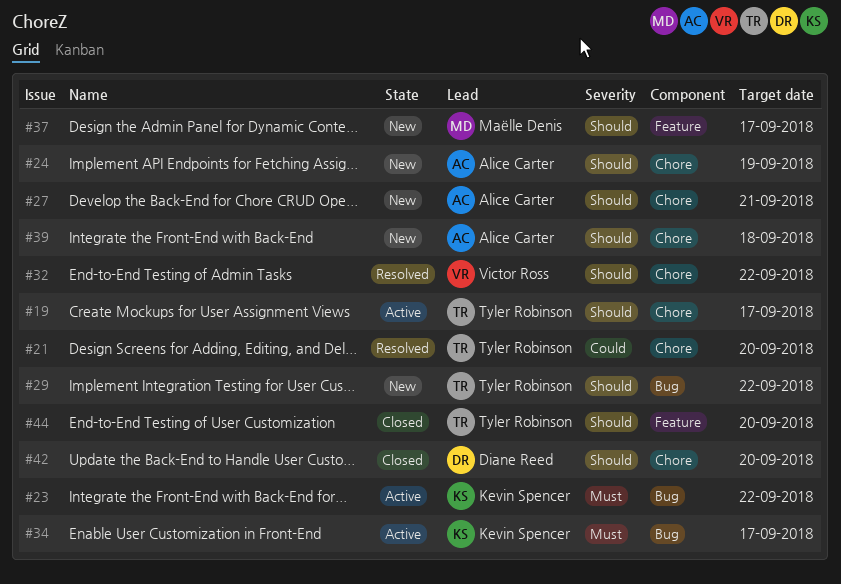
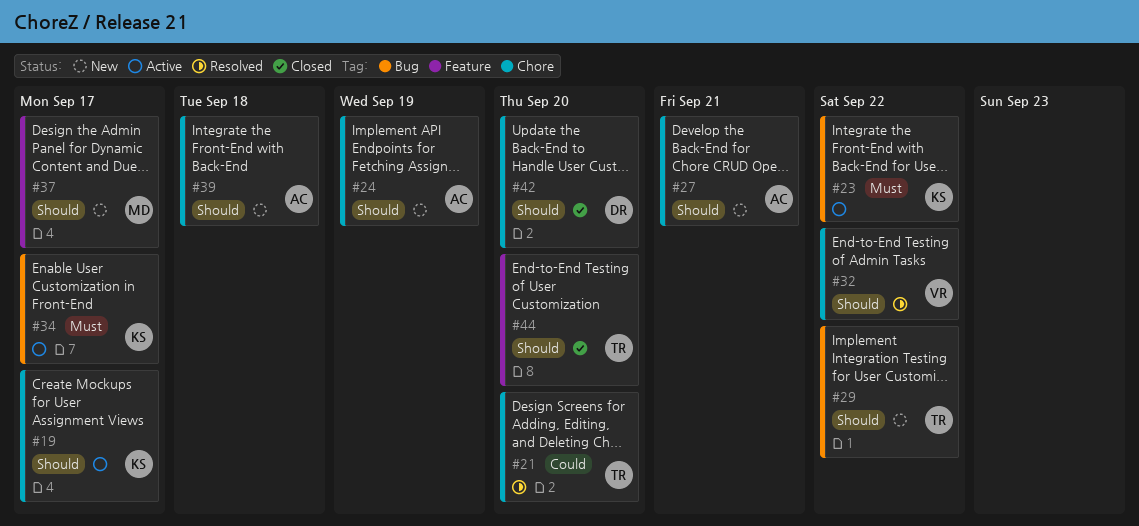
#19, owner: Tyler Robinson -> Kevin Spencer

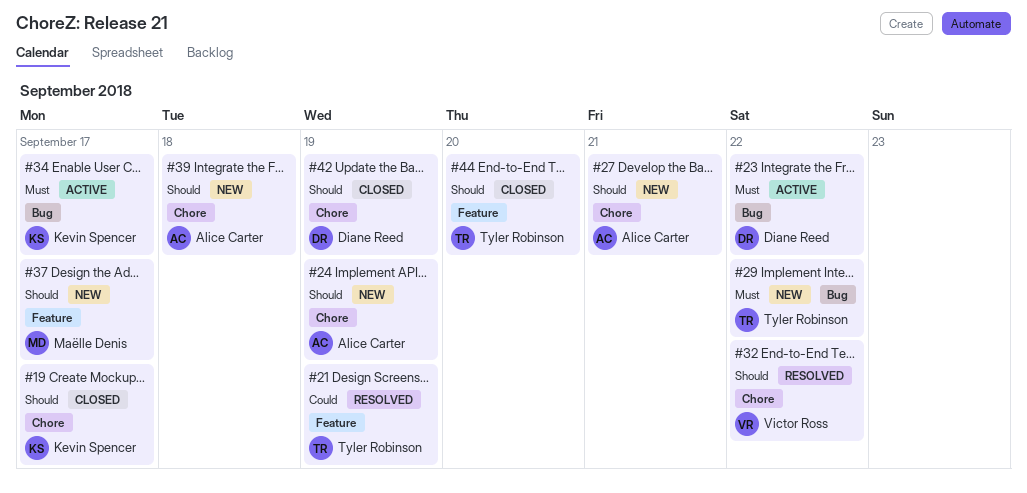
#19, status: Active -> Closed
#21, label: Chore -> Feature
#21, due: Sep 20 -> Sep 19
#23, owner: Kevin Spencer -> Diane Reed
#29, priority: Should -> Must
#42, due: Sep 20 -> Sep 19

